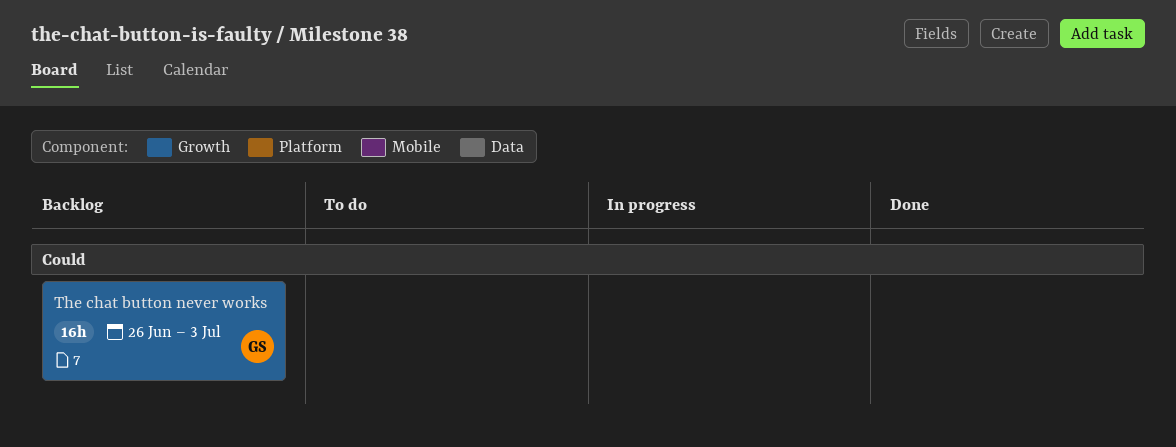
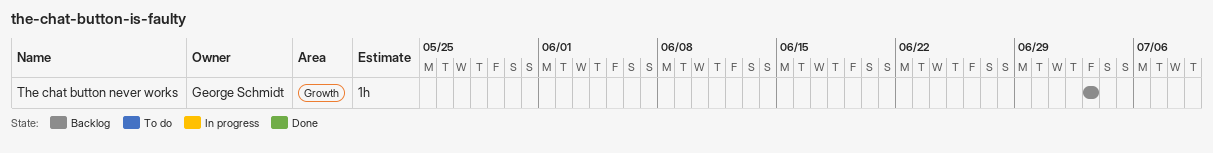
The chat button never works, estimate: 16h -> 1h
The chat button never works, start: Jun 26 -> Jul 3

